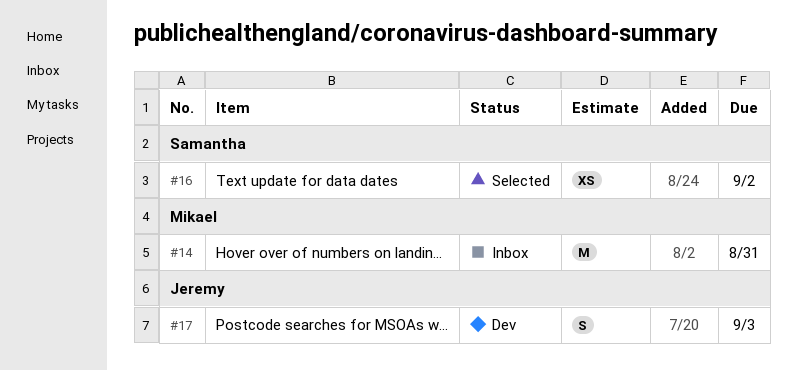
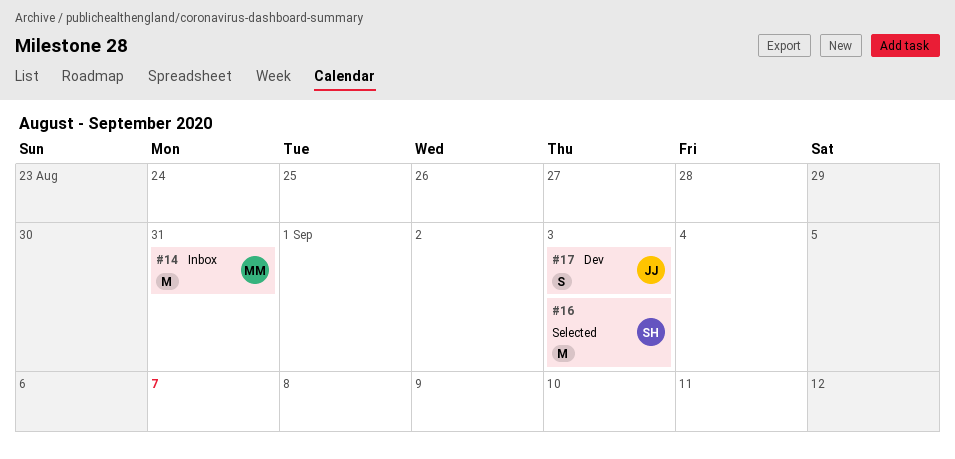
#16, estimate: XS -> M
#16, due: Sep 2 -> Sep 3

